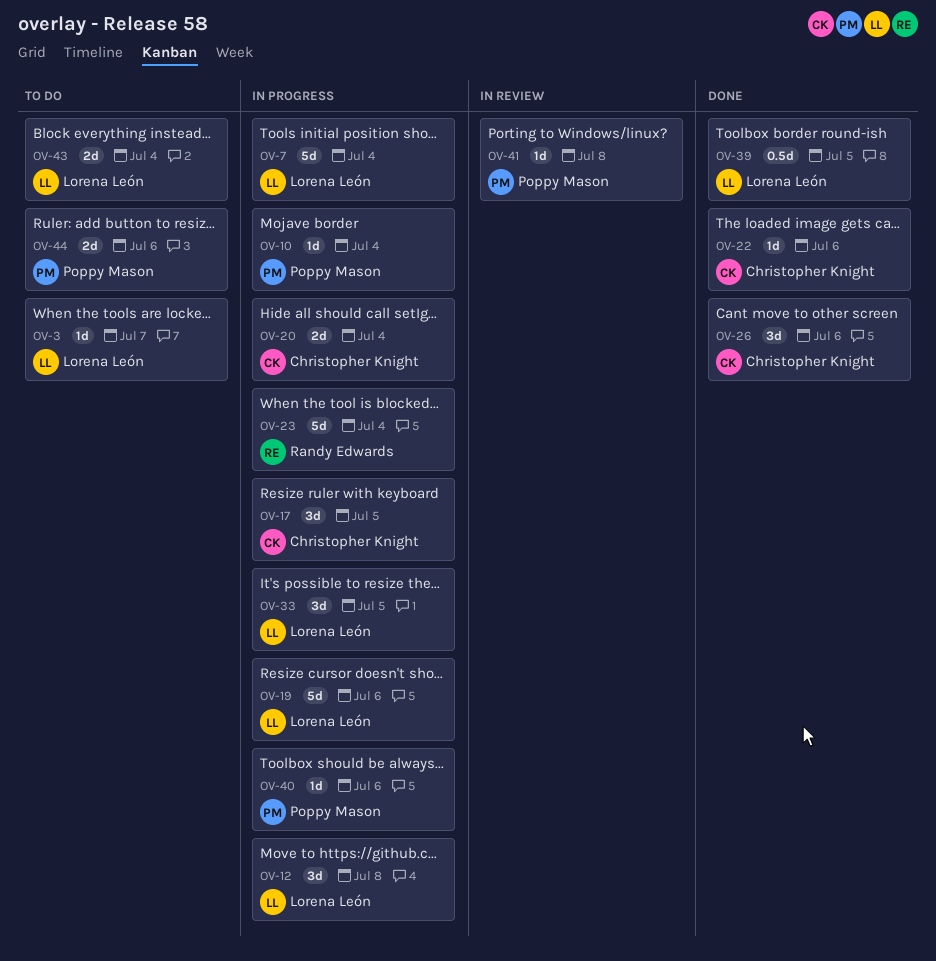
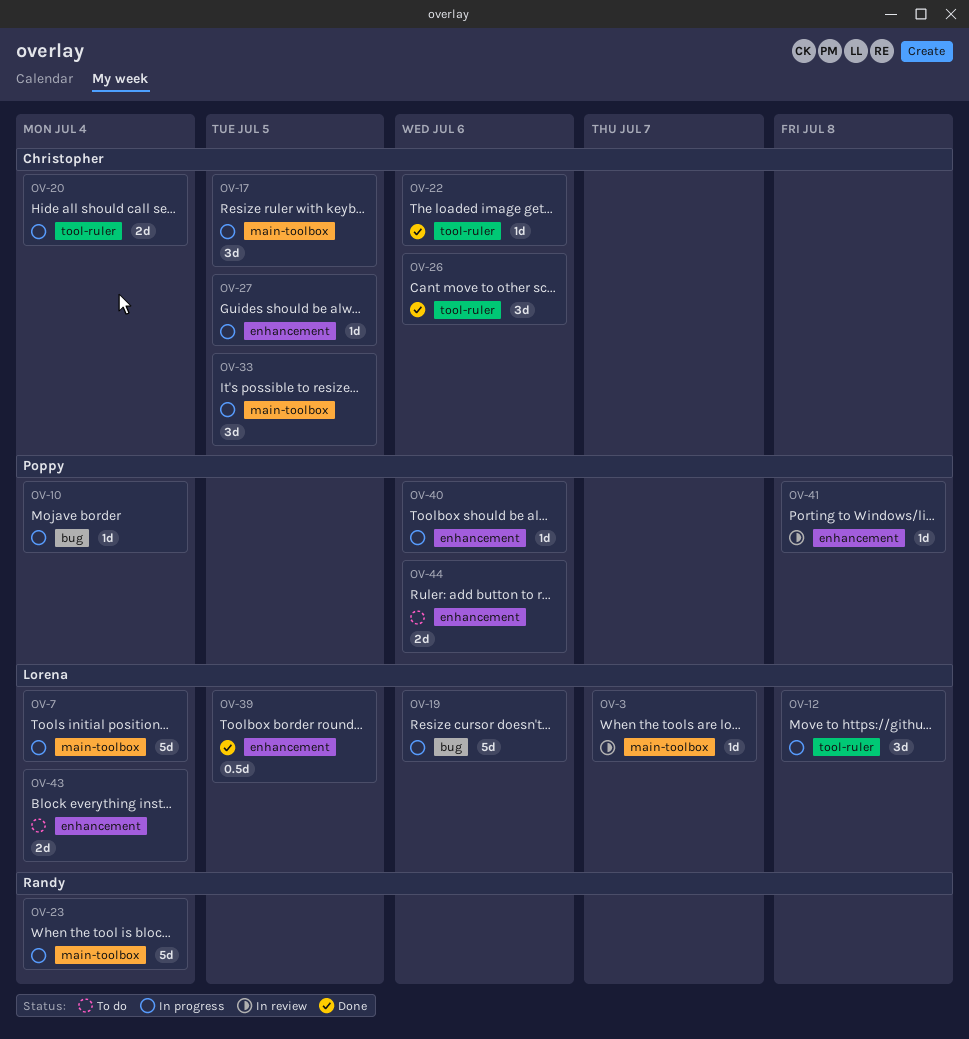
OV-3, status: To do -> In review
OV-27: none -> present
OV-33, owner: Lorena León -> Christopher Knight

